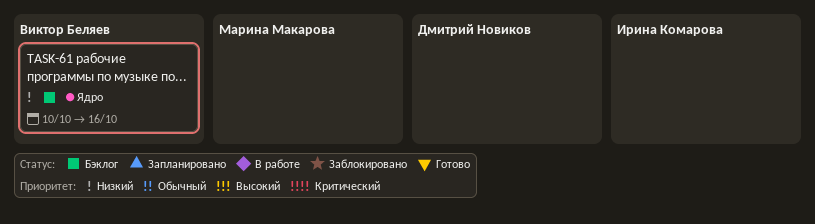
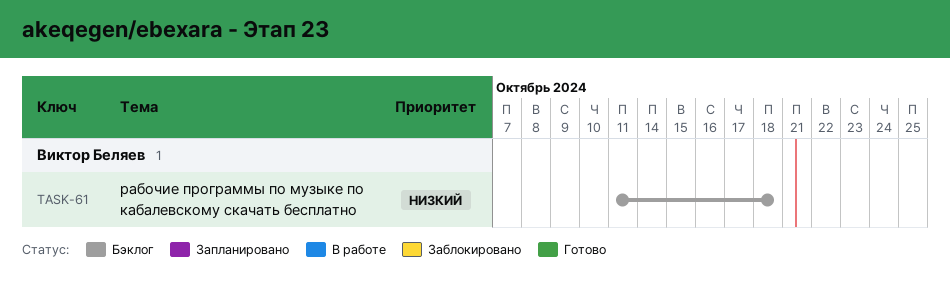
TASK-61, start: Oct 10 -> Oct 11
TASK-61, due: Oct 16 -> Oct 18

